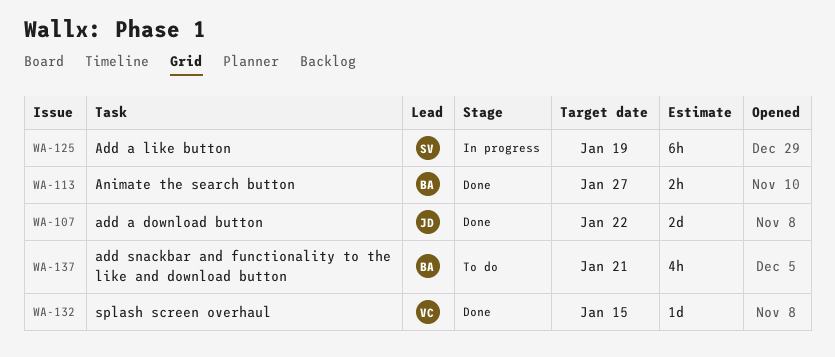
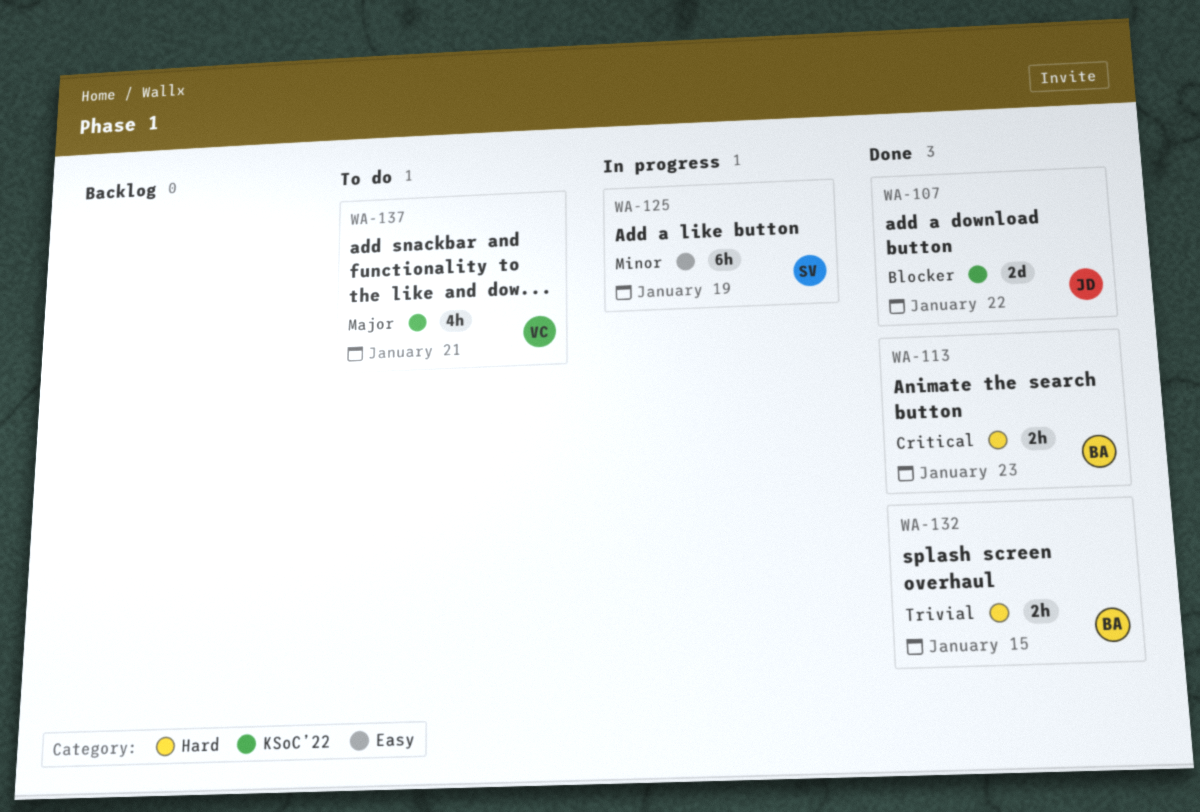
WA-113, due: Jan 27 -> Jan 23
WA-132, owner: VC -> BA
WA-132, estimate: 1d -> 2h
WA-137, owner: BA -> VC

